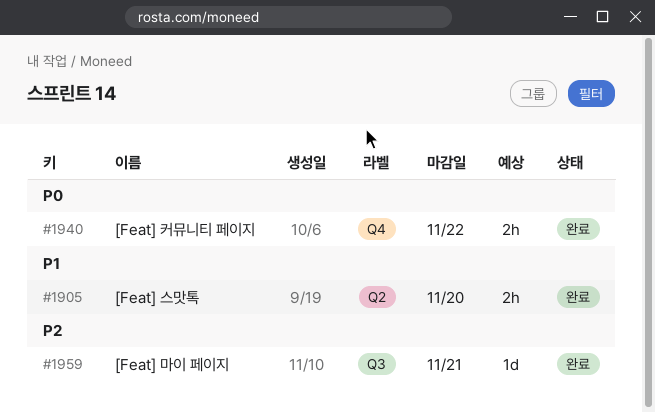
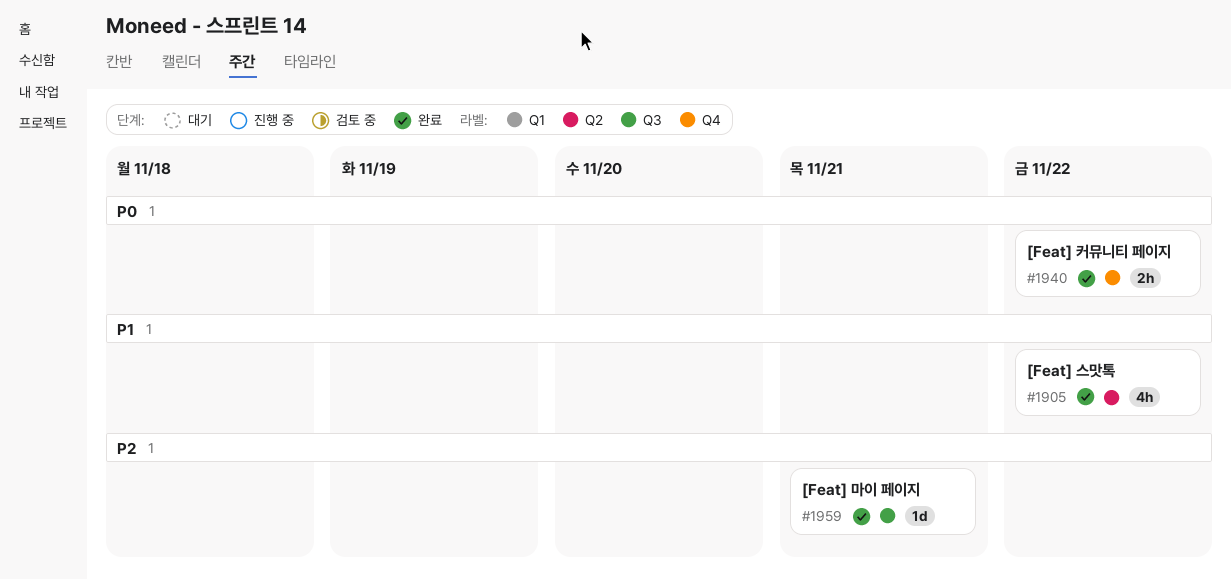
#1905, estimate: 2h -> 4h
#1905, due: Nov 20 -> Nov 22

